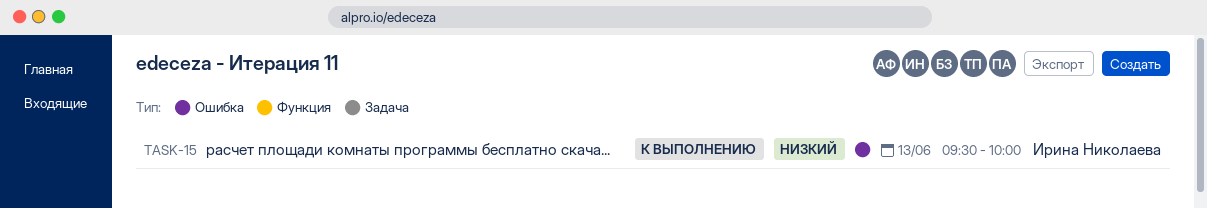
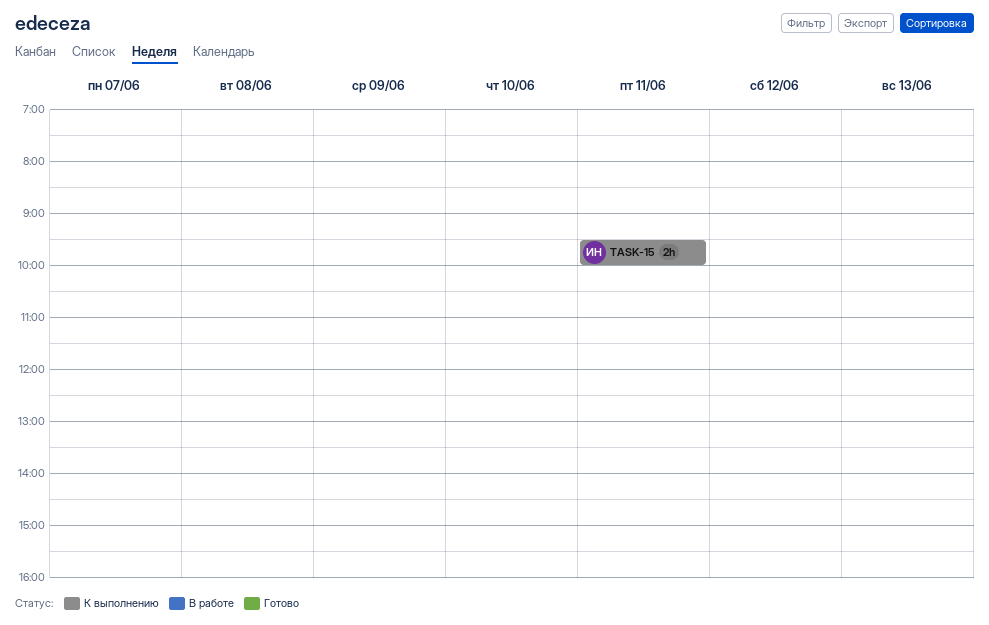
TASK-15, day: Jun 13 -> Jun 11

